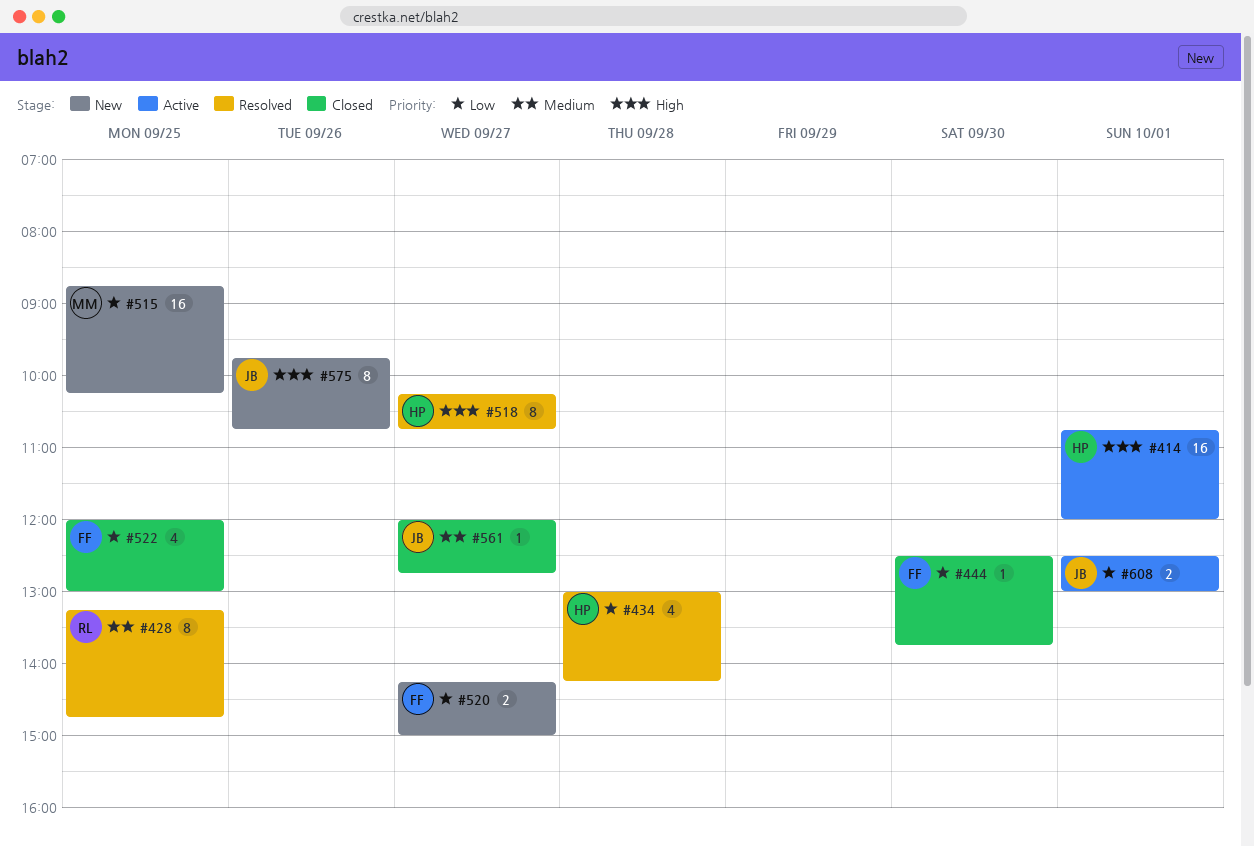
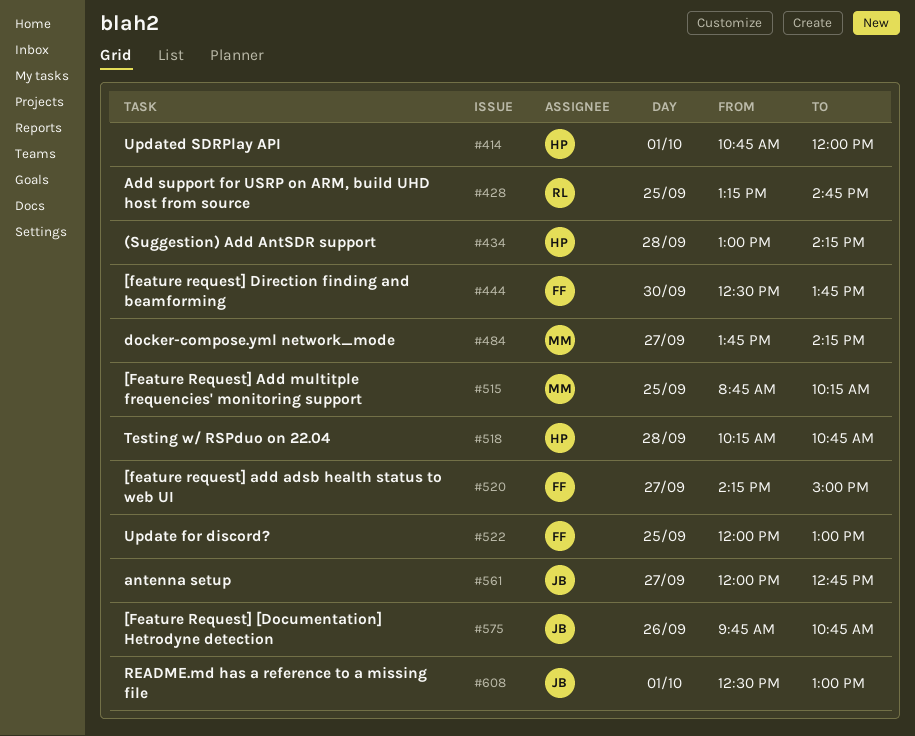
#484: none -> present
#518, day: Sep 27 -> Sep 28

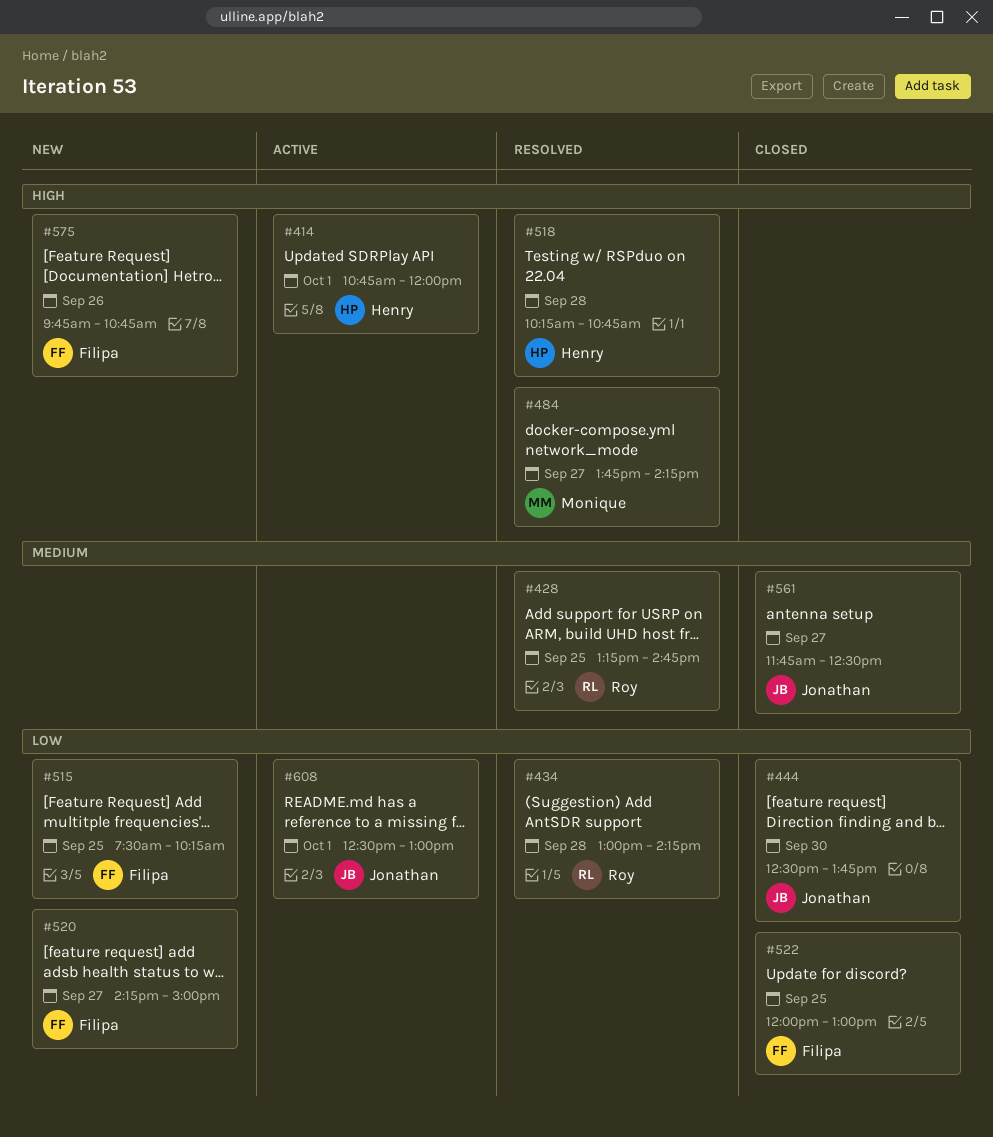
#434, owner: Henry -> Roy
#444, owner: Filipa -> Jonathan
#515, owner: Monique -> Filipa
#515, begins: 08:45 -> 07:30
#561, begins: 12:00 -> 11:45
#561, ends: 12:45 -> 12:30
#575, owner: Jonathan -> Filipa

